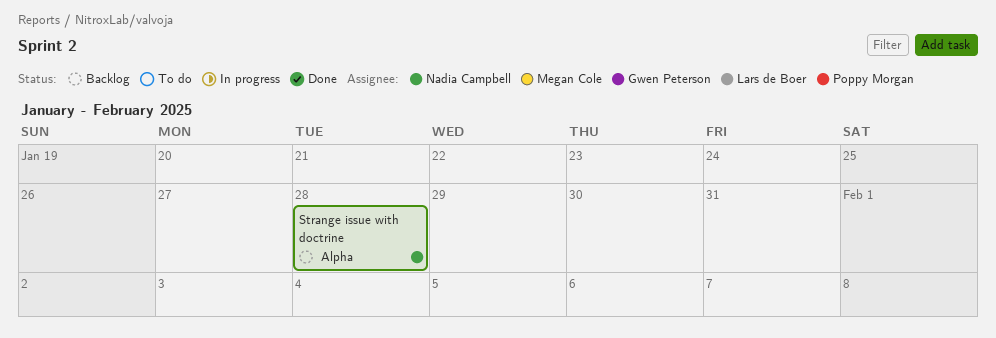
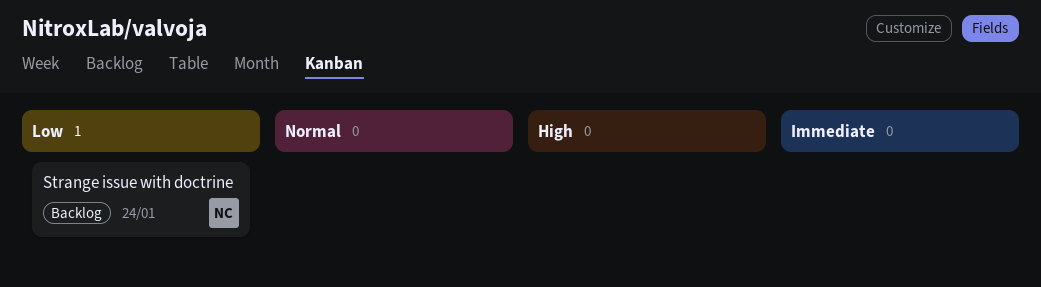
Strange issue with doctrine, due: Jan 28 -> Jan 24

